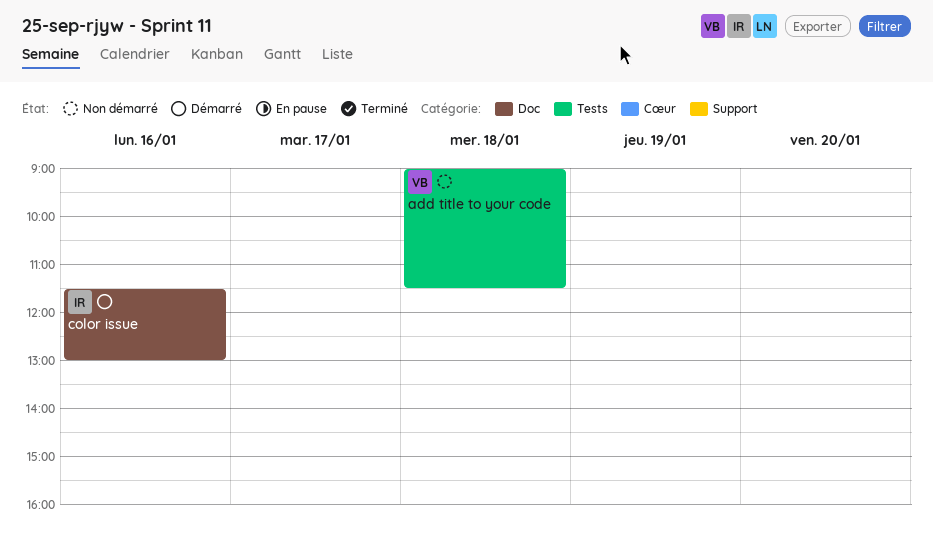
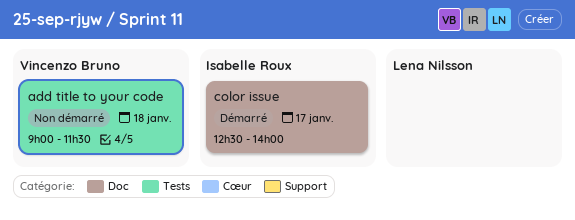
color issue, day: Jan 16 -> Jan 17
color issue, begins: 11:30 -> 12:30
color issue, ends: 13:00 -> 14:00

